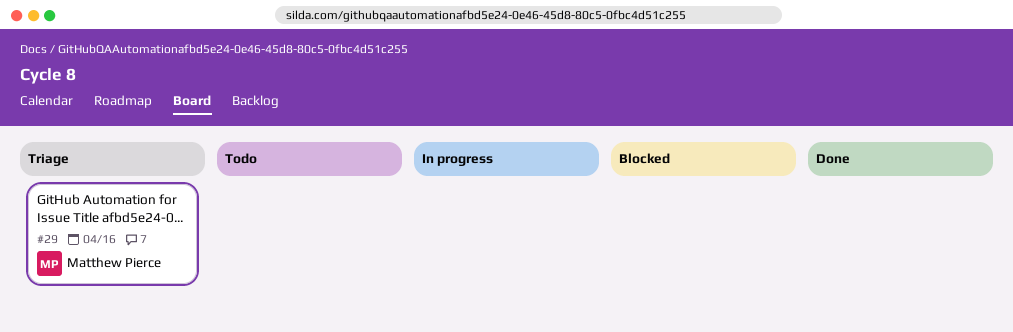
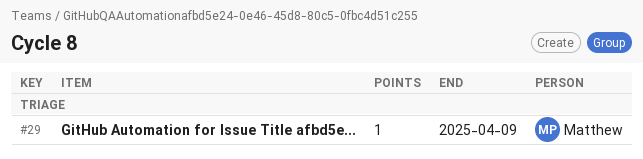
#29, due: Apr 16 -> Apr 9

